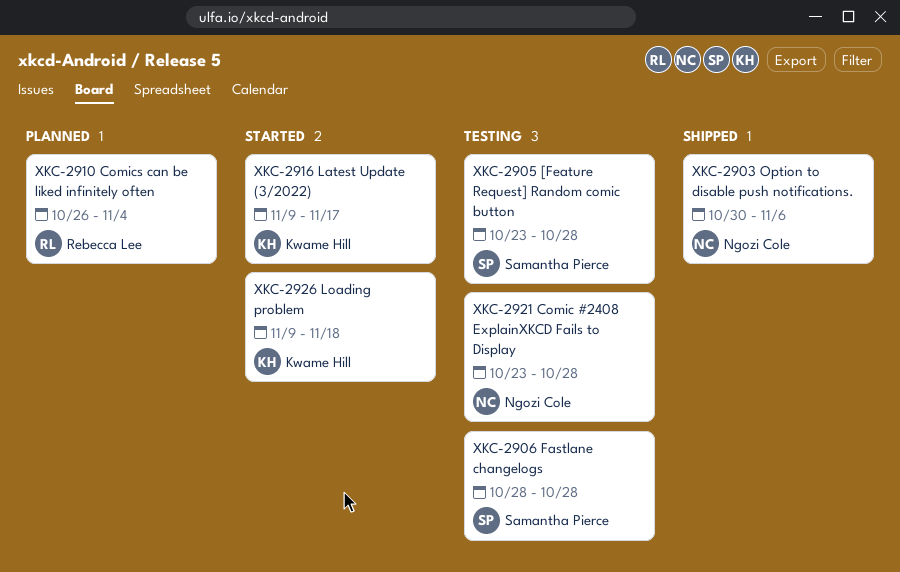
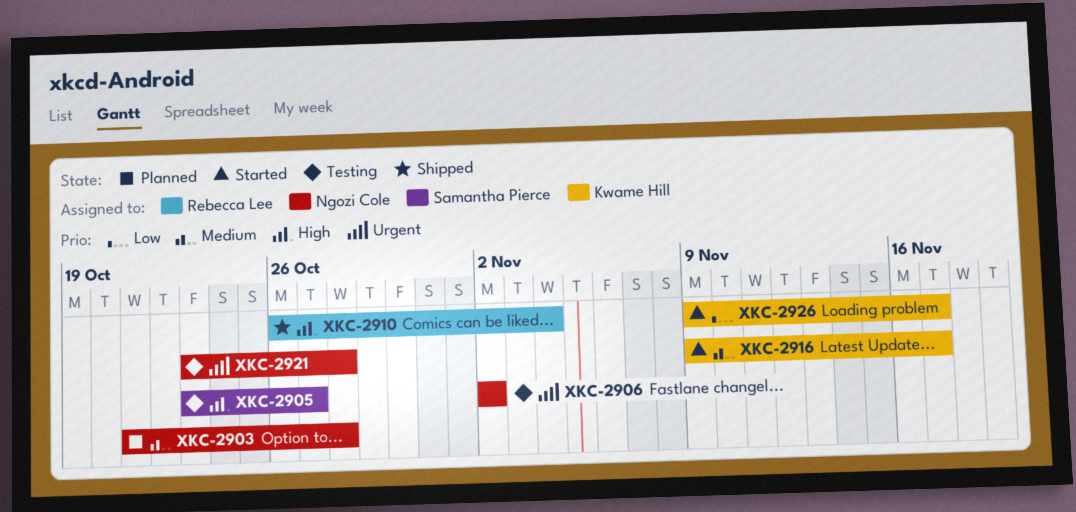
XKC-2903, status: Shipped -> Planned
XKC-2903, start: Oct 30 -> Oct 21
XKC-2903, due: Nov 6 -> Oct 28
XKC-2905, due: Oct 28 -> Oct 27
XKC-2906, owner: Samantha Pierce -> Ngozi Cole
XKC-2906, start: Oct 28 -> Nov 2
XKC-2906, due: Oct 28 -> Nov 2
XKC-2910, status: Planned -> Shipped
XKC-2926, due: Nov 18 -> Nov 17

